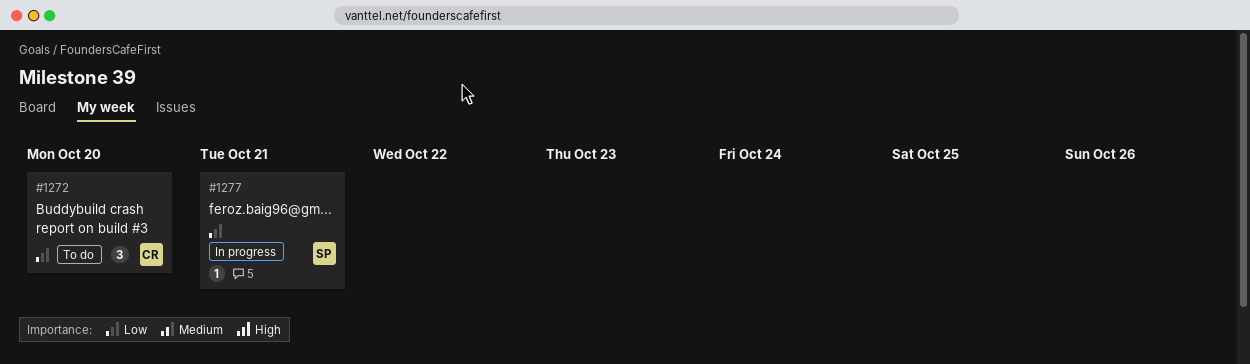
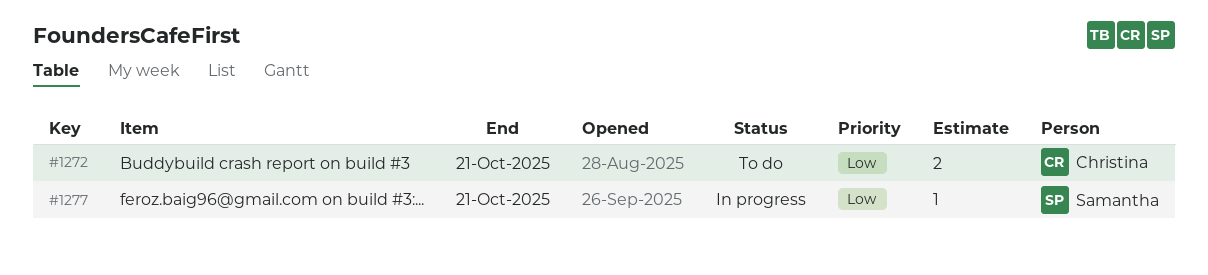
#1272, estimate: 3 -> 2
#1272, due: Oct 20 -> Oct 21

